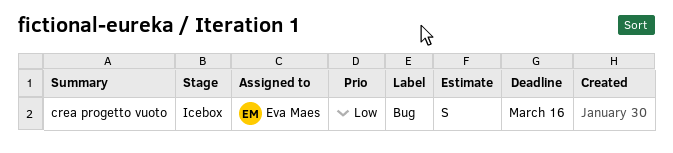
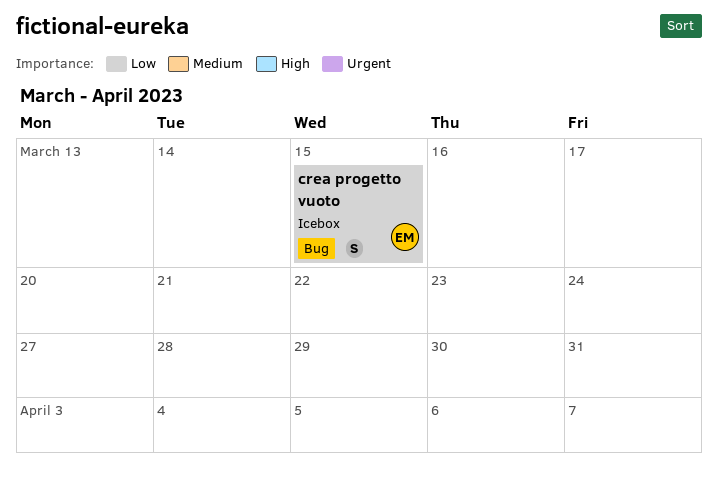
crea progetto vuoto, due: Mar 16 -> Mar 15

